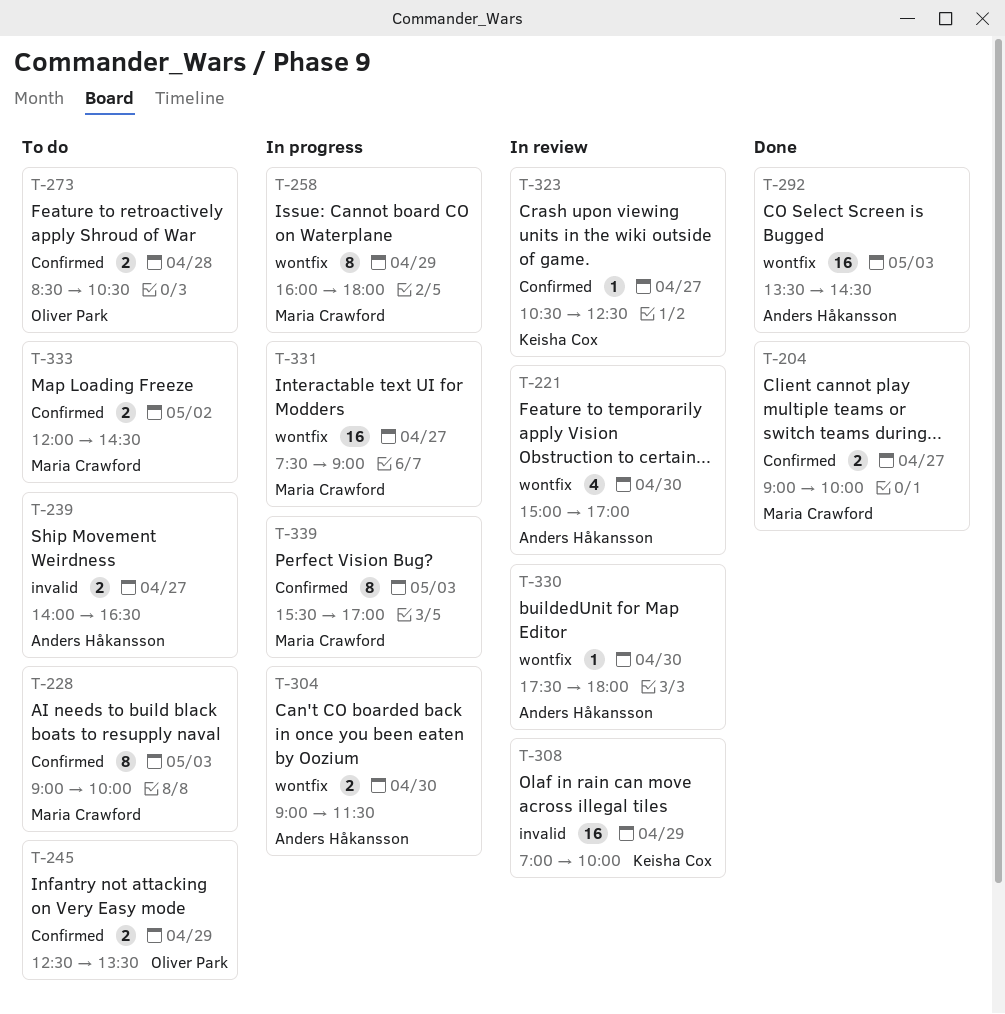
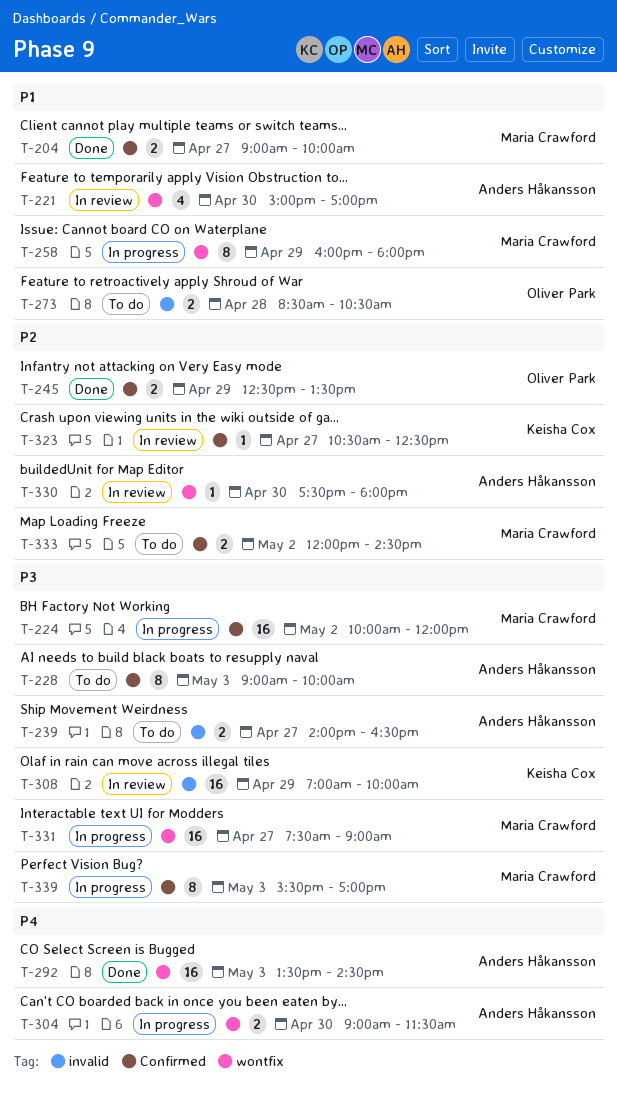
T-224: none -> present
T-228, owner: Maria Crawford -> Anders Håkansson
T-245, status: To do -> Done
T-273, label: Confirmed -> invalid

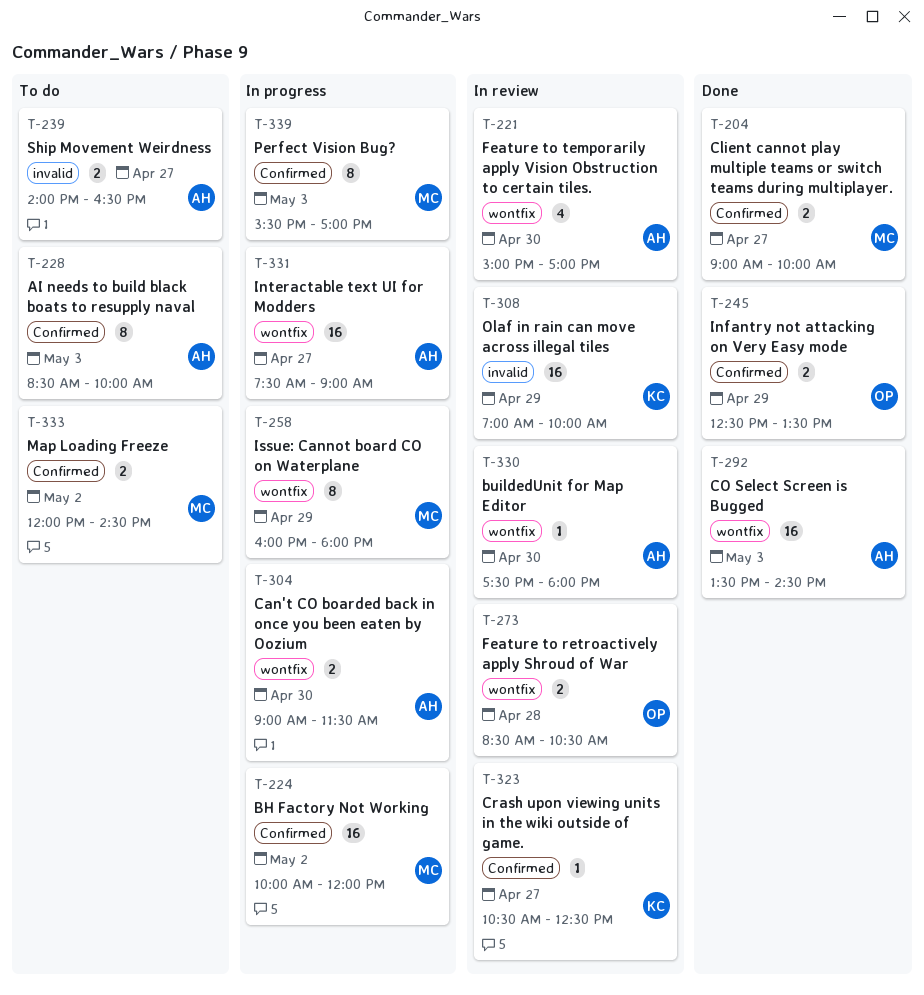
T-228, begins: 09:00 -> 08:30
T-273, status: To do -> In review
T-273, label: invalid -> wontfix
T-331, owner: Maria Crawford -> Anders Håkansson

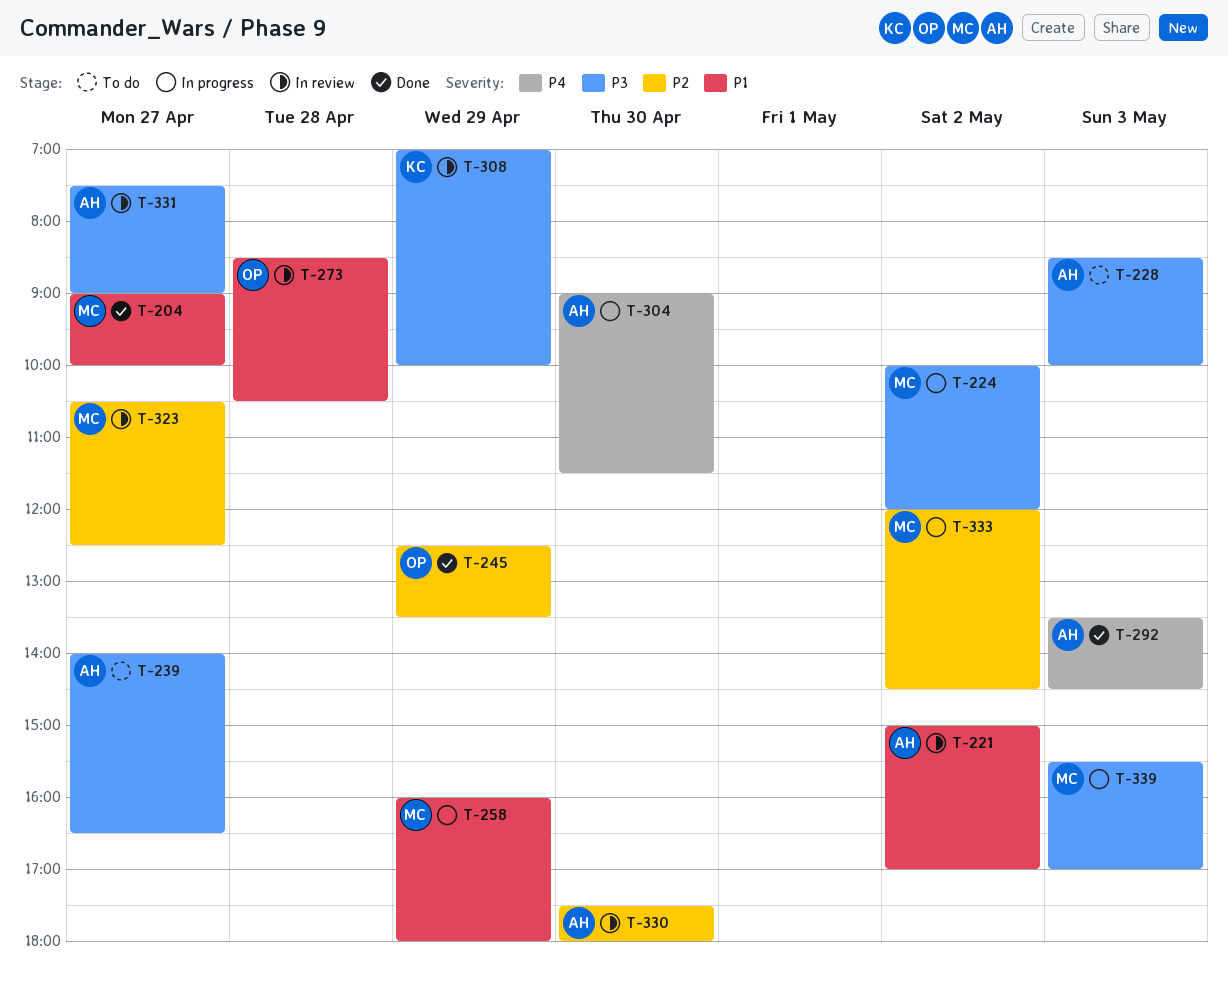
T-221, day: Apr 30 -> May 2
T-323, owner: KC -> MC
T-331, status: In progress -> In review
T-333, status: To do -> In progress

